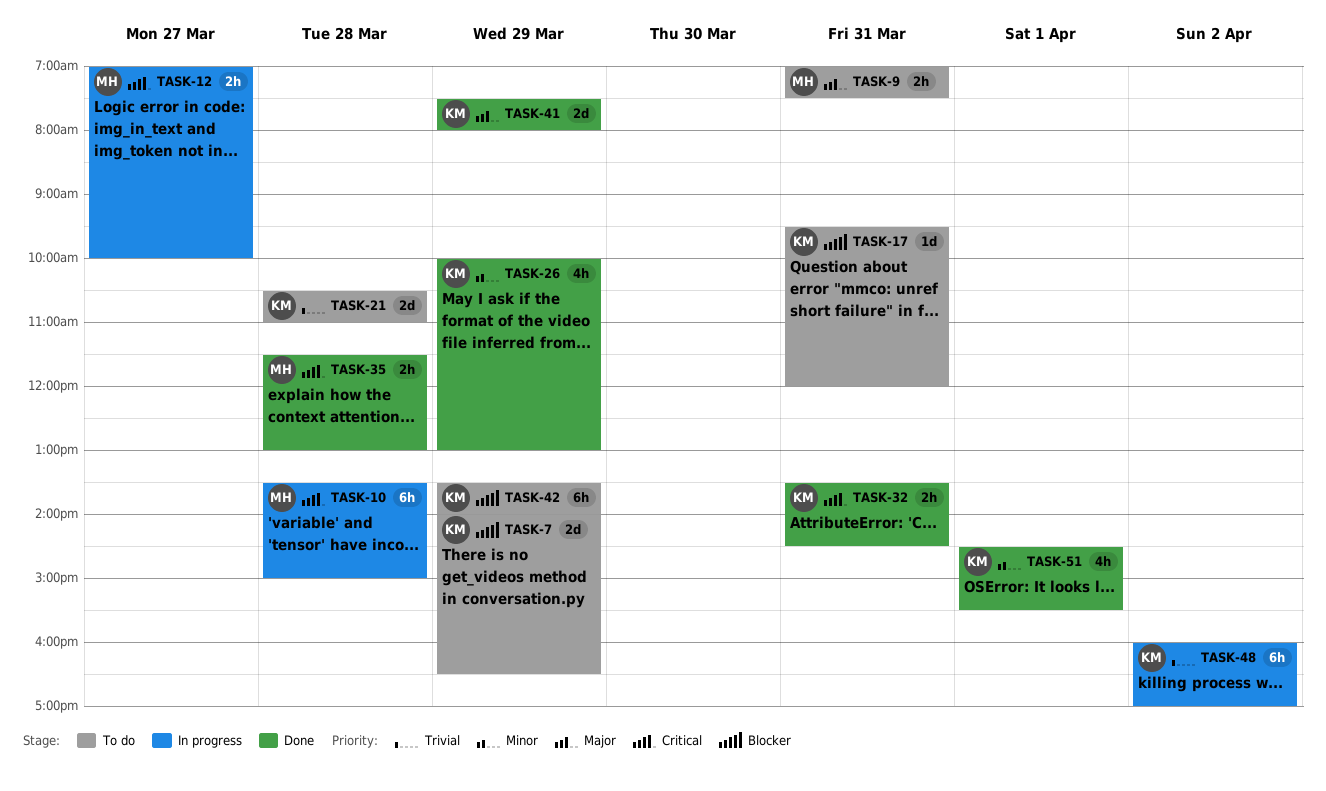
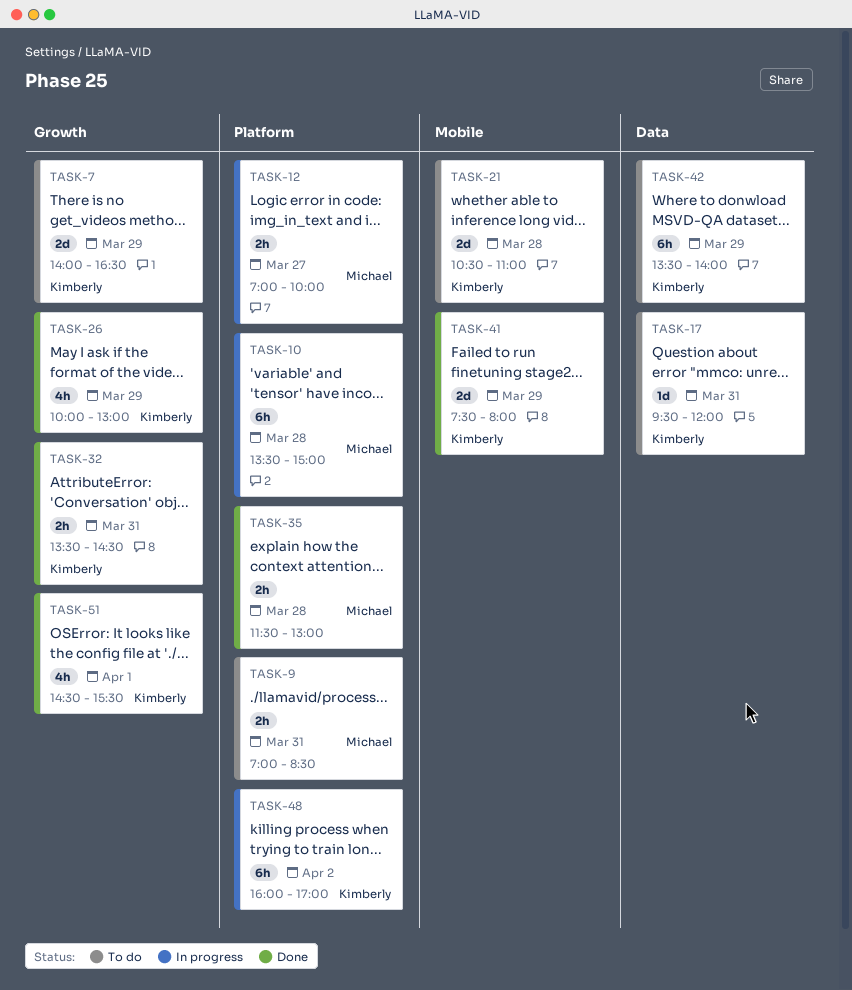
TASK-9, ends: 07:30 -> 08:30

